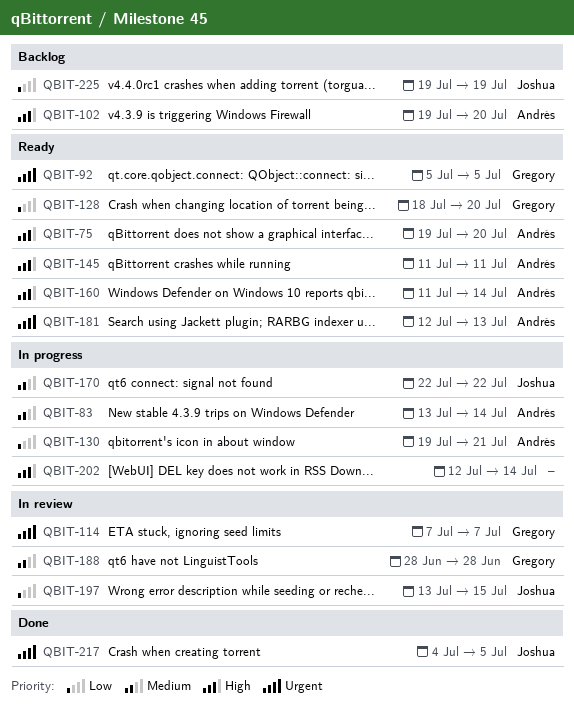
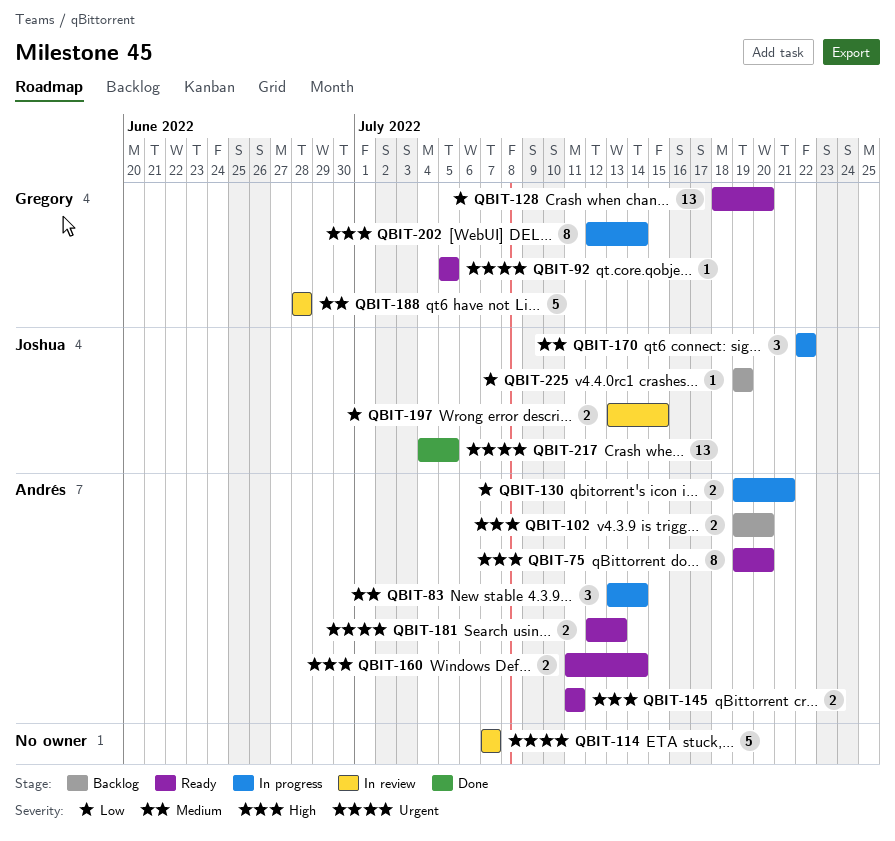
QBIT-114, owner: Gregory -> none
QBIT-202, owner: none -> Gregory

